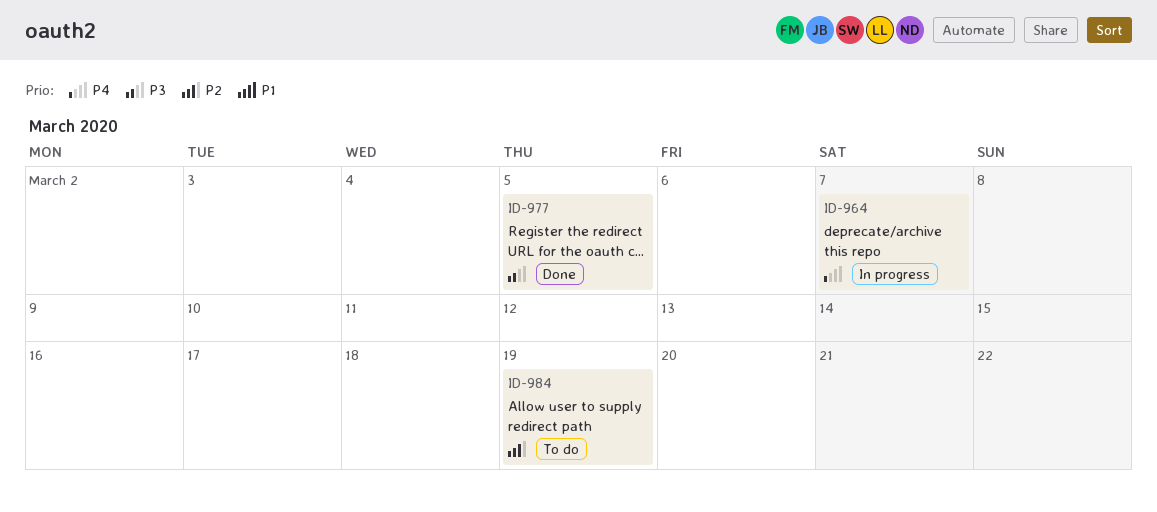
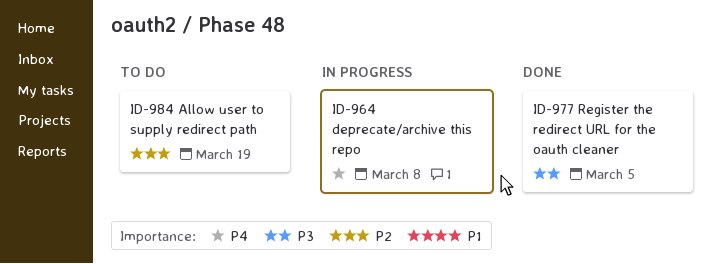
ID-964, due: Mar 7 -> Mar 8

